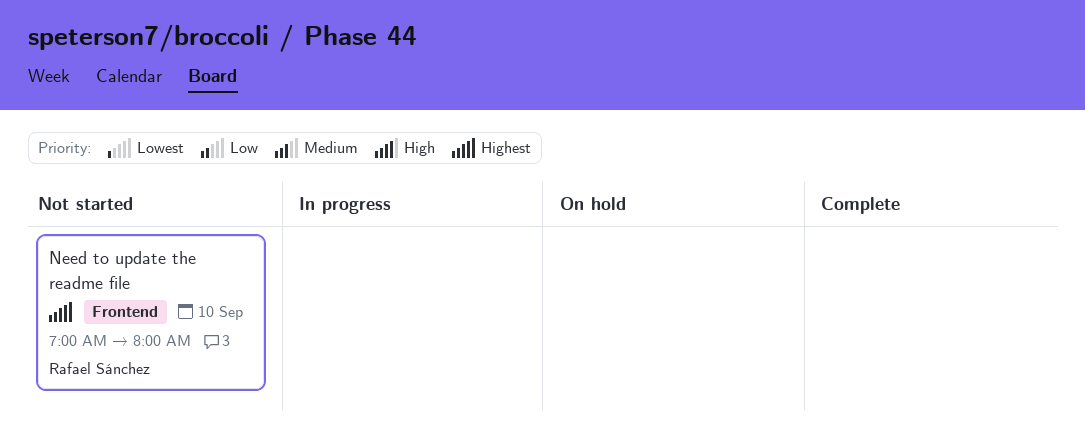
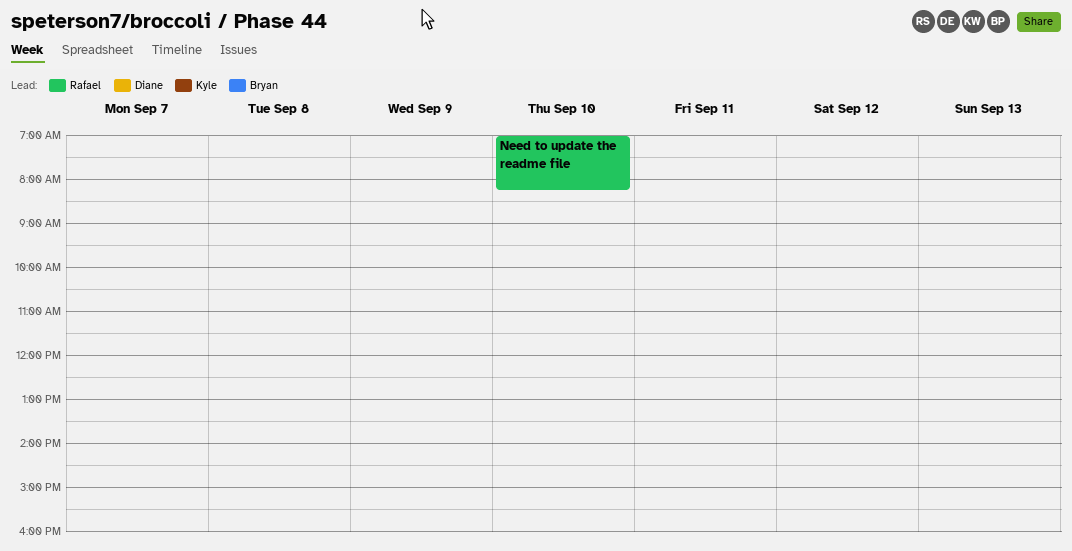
Need to update the readme file, ends: 08:00 -> 08:15

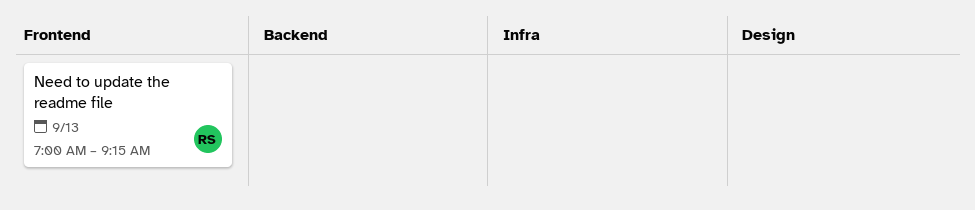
Need to update the readme file, day: Sep 10 -> Sep 13
Need to update the readme file, ends: 08:15 -> 09:15

